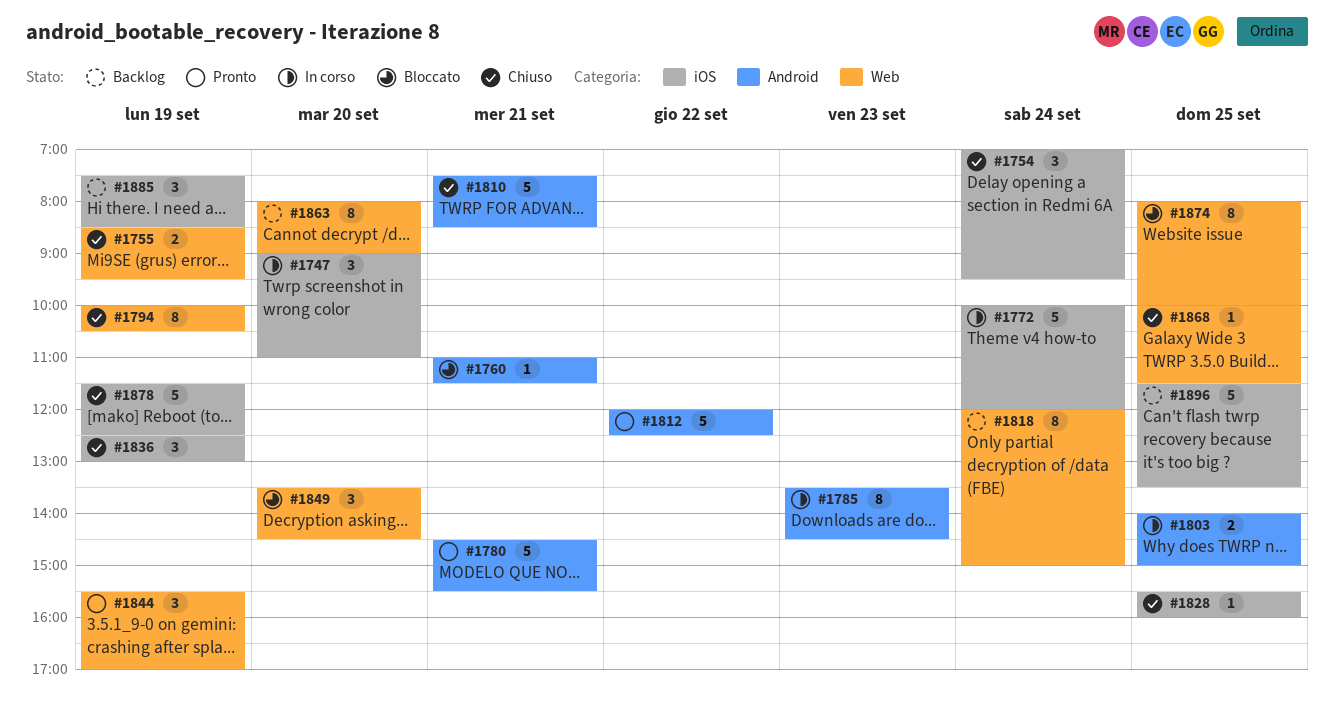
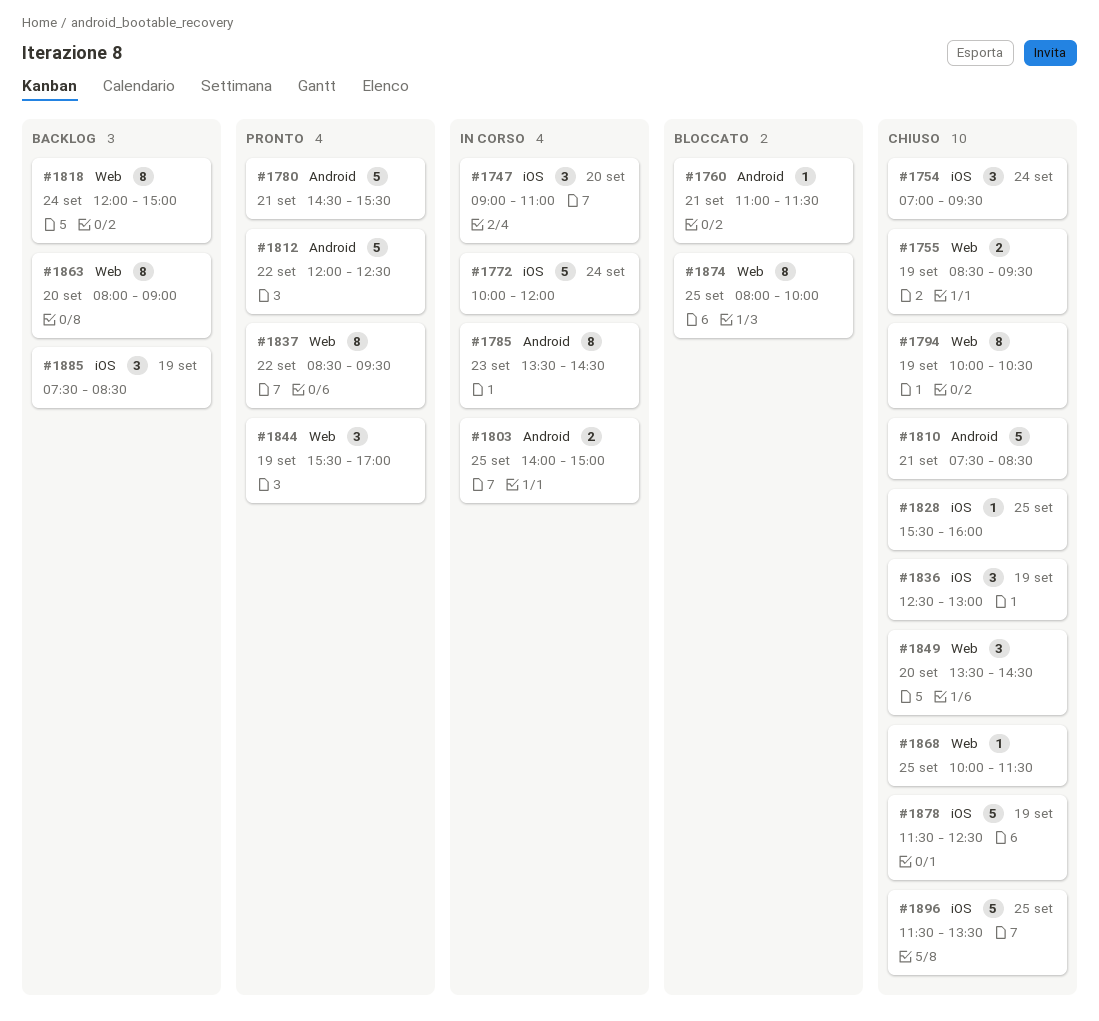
#1837: none -> present
#1849, status: Bloccato -> Chiuso
#1896, status: Backlog -> Chiuso

